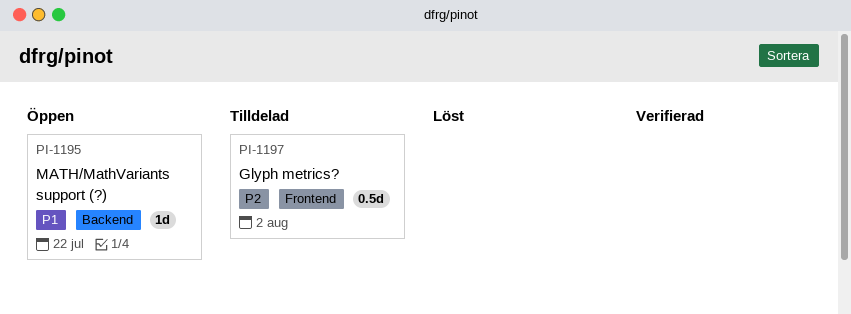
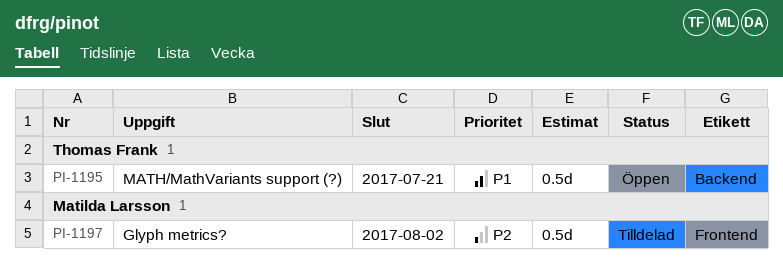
PI-1195, estimate: 1d -> 0.5d
PI-1195, due: Jul 22 -> Jul 21

